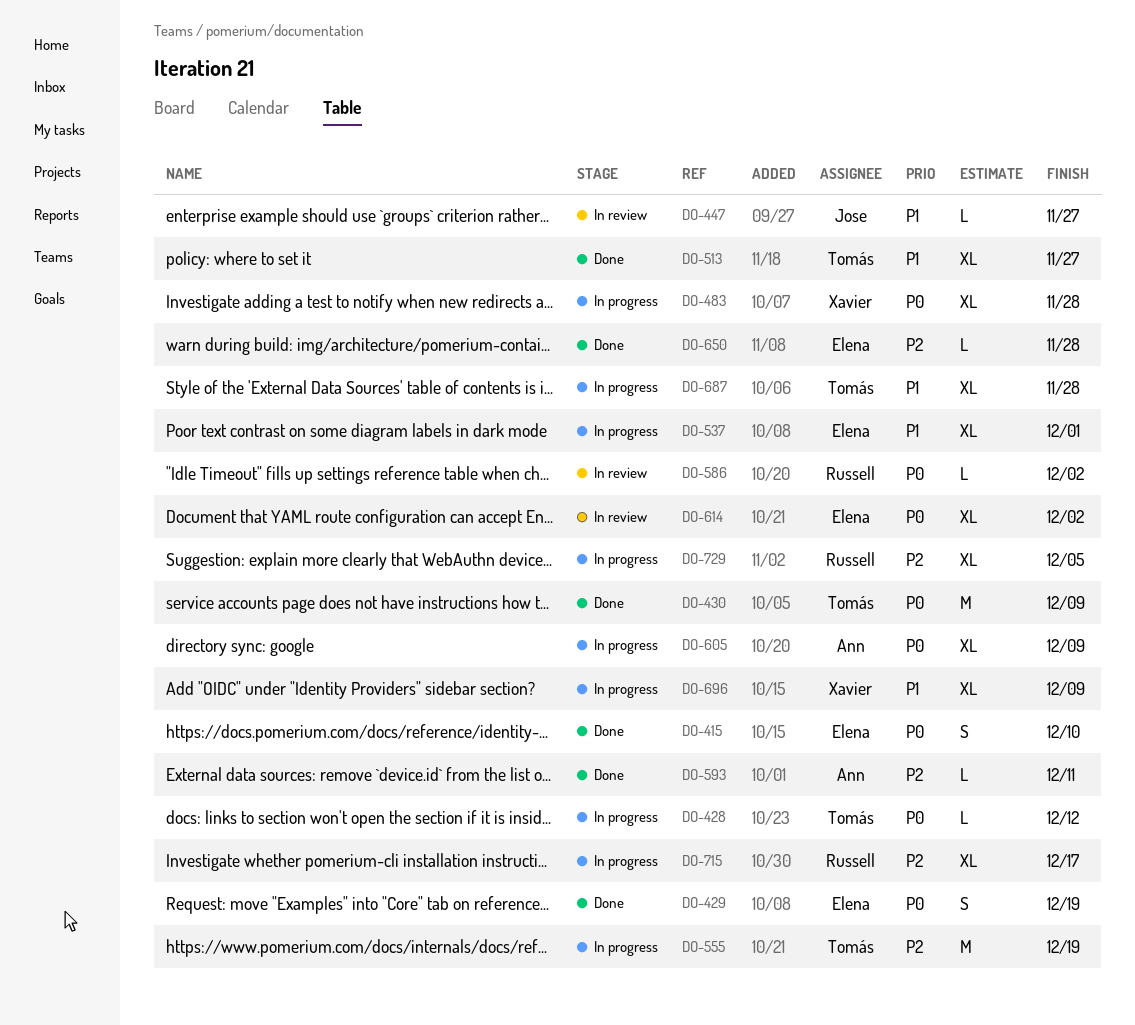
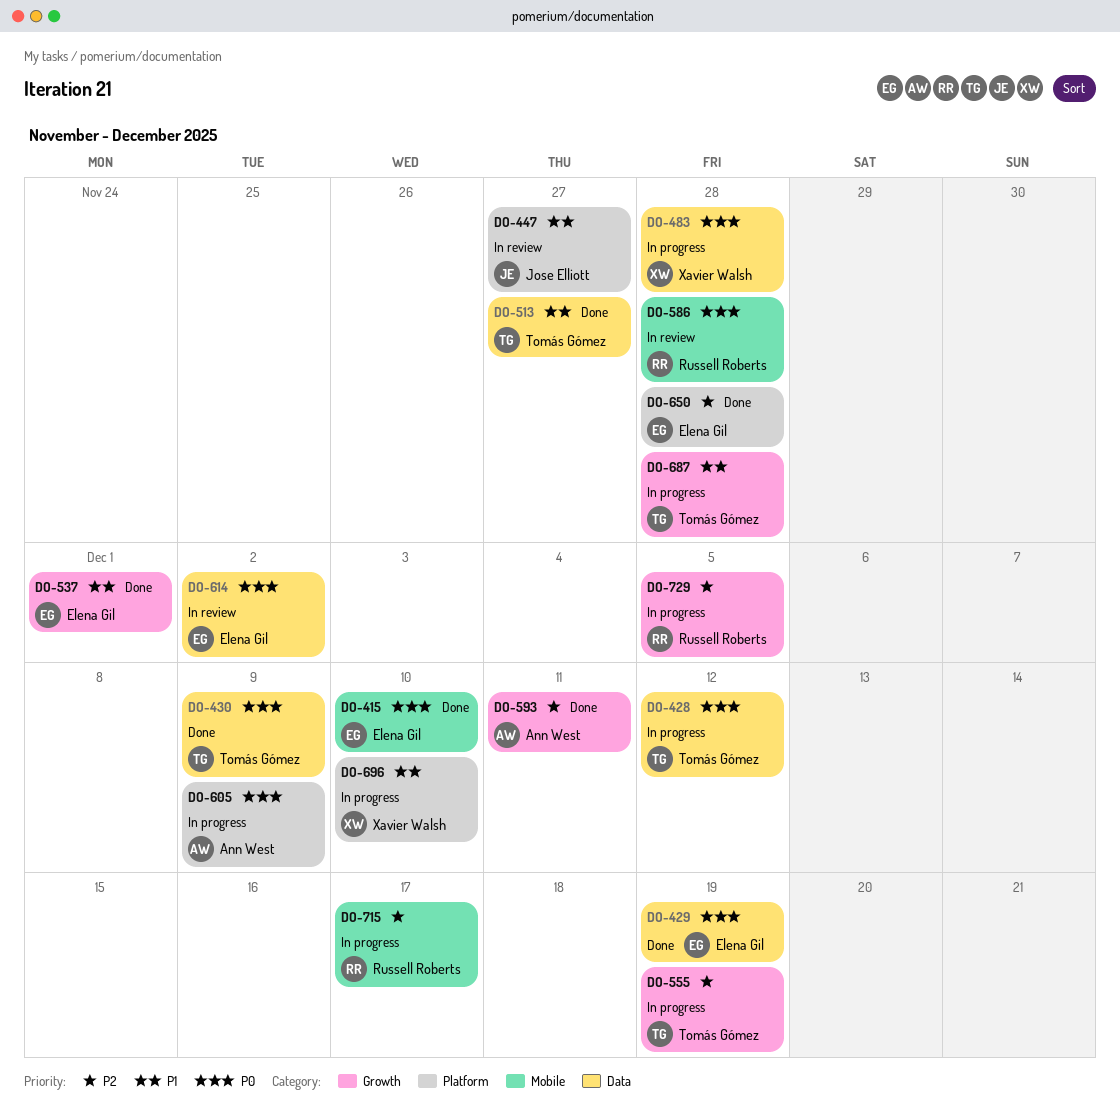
DO-537, status: In progress -> Done
DO-586, due: Dec 2 -> Nov 28
DO-696, due: Dec 9 -> Dec 10

